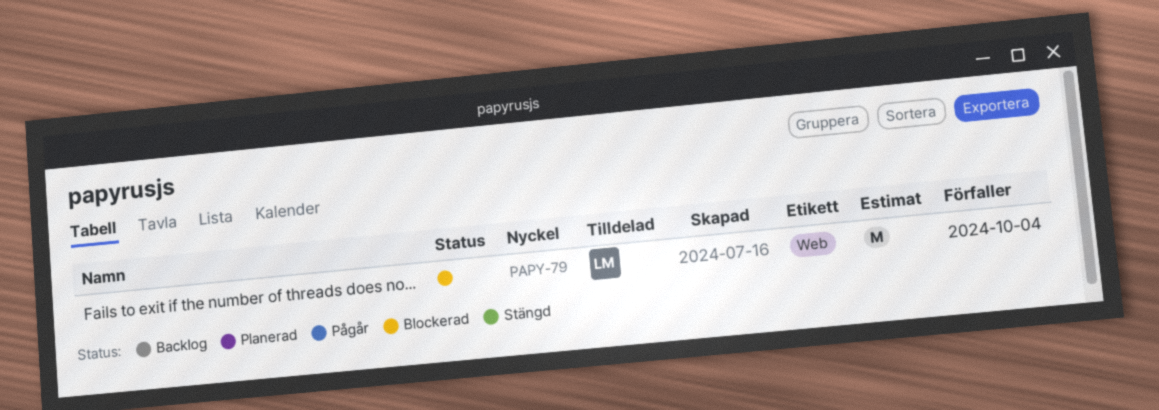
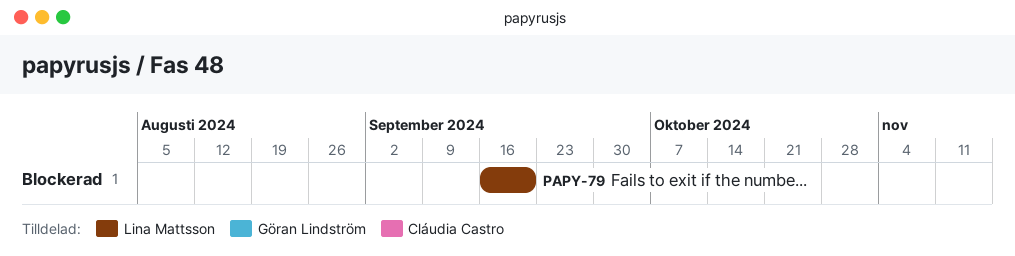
PAPY-79, due: Oct 4 -> Sep 20

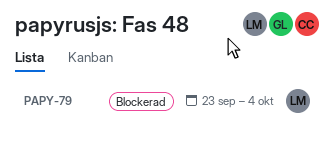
PAPY-79, start: Sep 16 -> Sep 23
PAPY-79, due: Sep 20 -> Oct 4

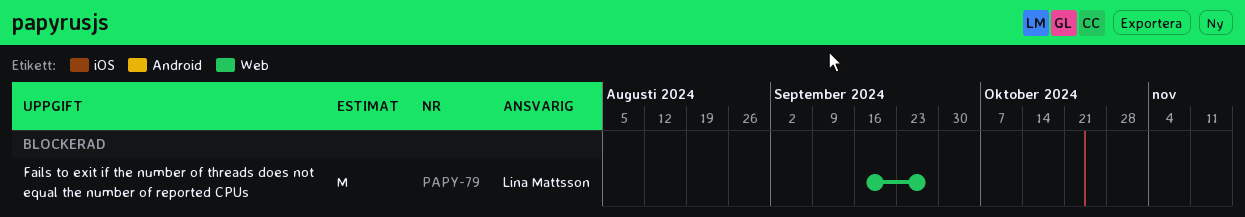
PAPY-79, start: Sep 23 -> Sep 16
PAPY-79, due: Oct 4 -> Sep 27

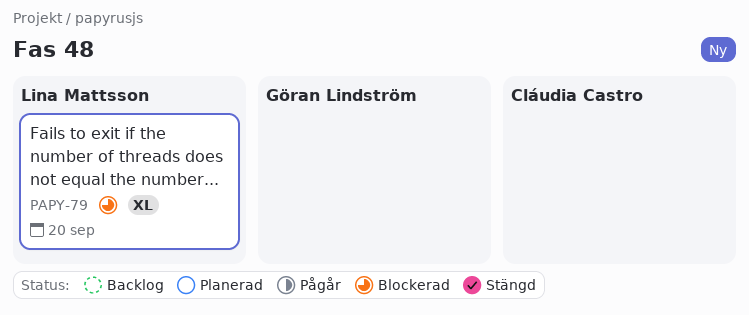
PAPY-79, estimate: M -> XL
PAPY-79, due: Sep 27 -> Sep 20

